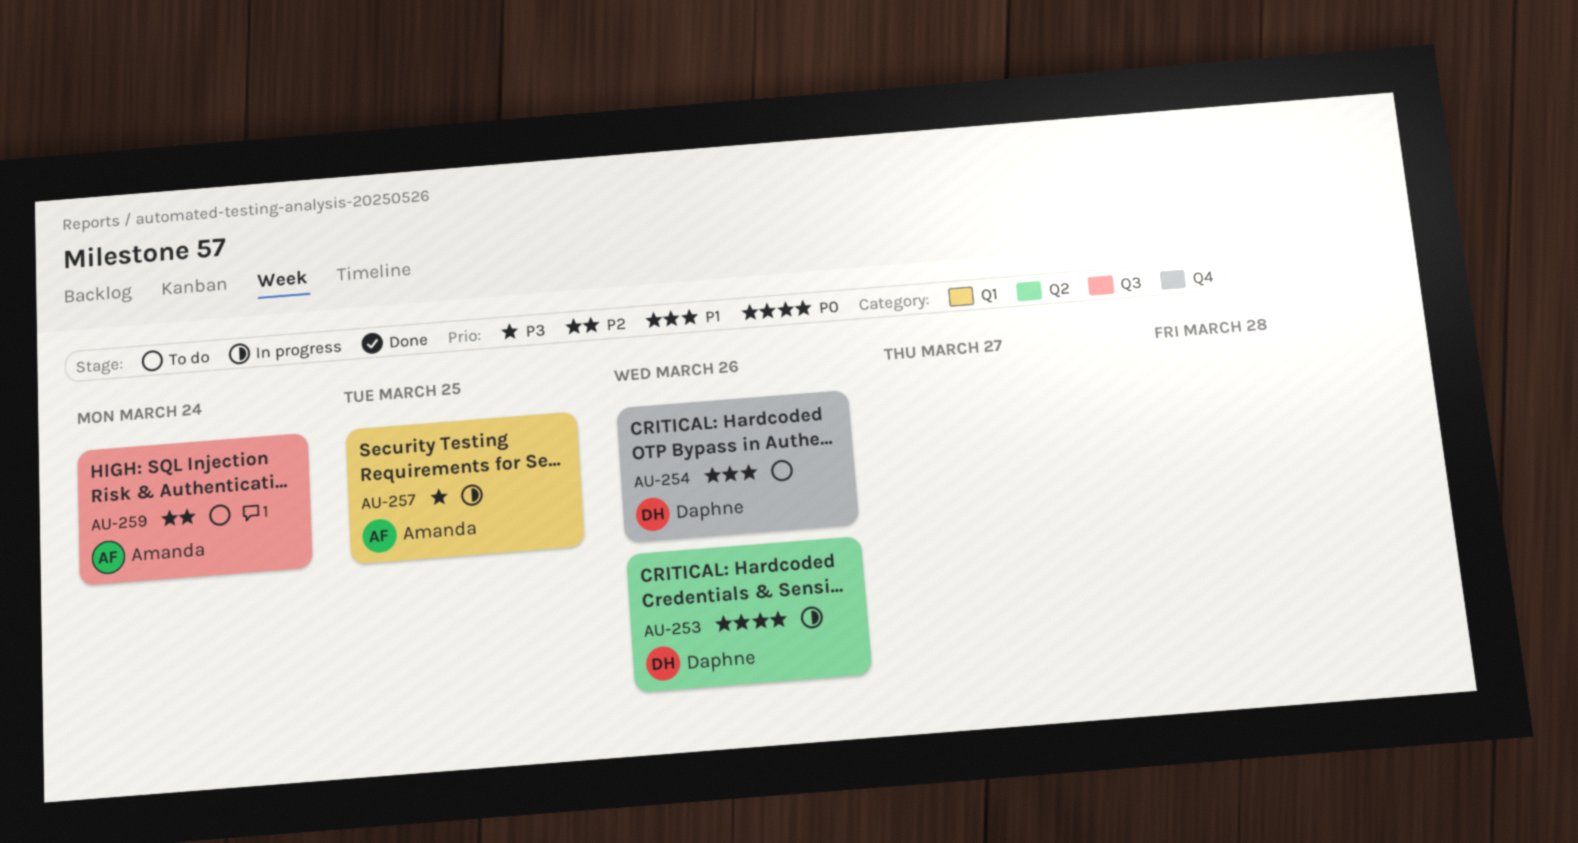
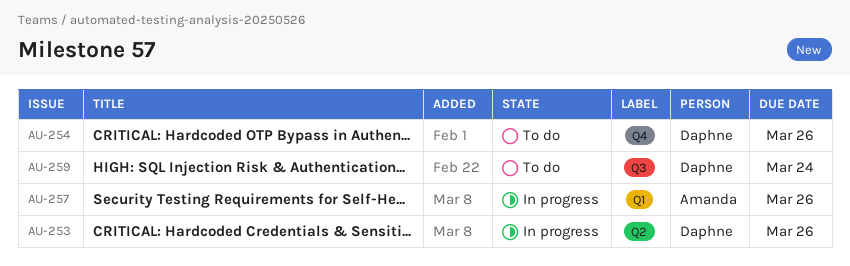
AU-257, due: Mar 25 -> Mar 26
AU-259, owner: Amanda -> Daphne

